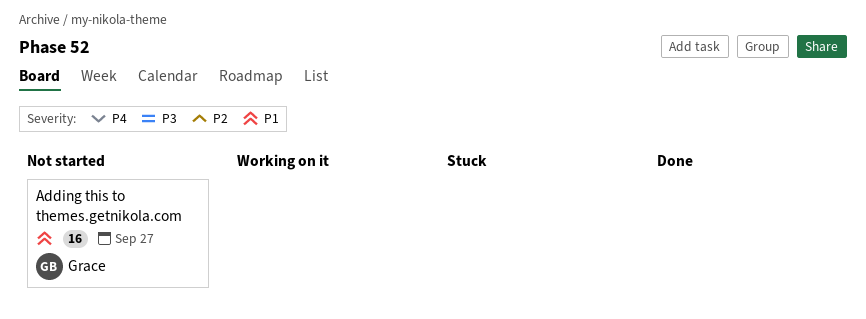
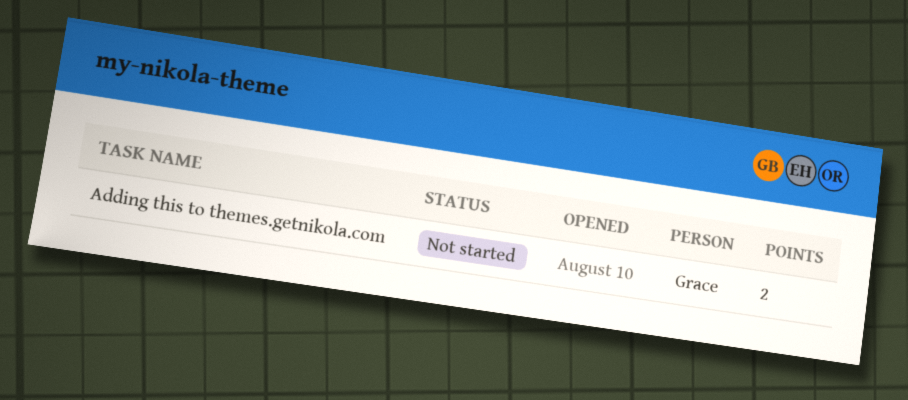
Adding this to themes.getnikola.com, estimate: 16 -> 2

